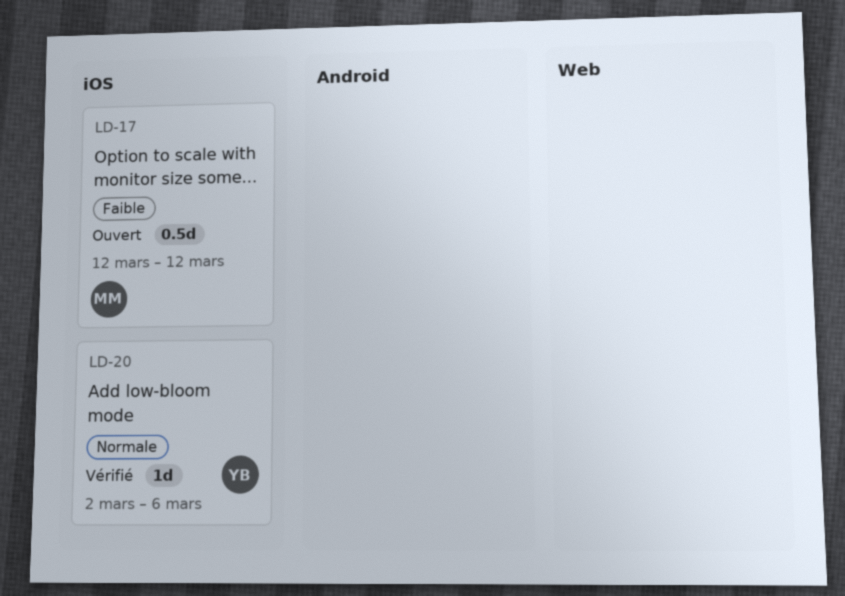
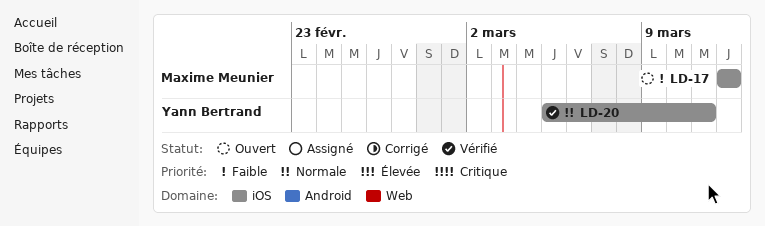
LD-20, start: Mar 2 -> Mar 5
LD-20, due: Mar 6 -> Mar 11

